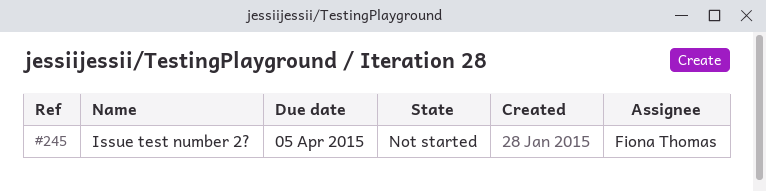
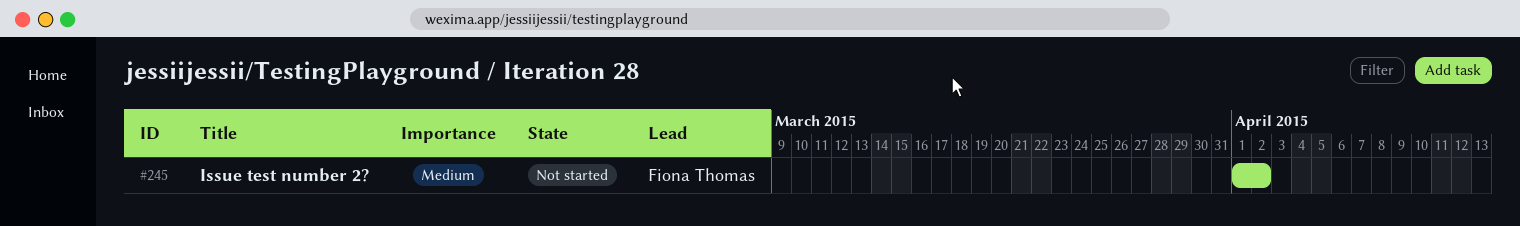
#245, due: Apr 5 -> Apr 2

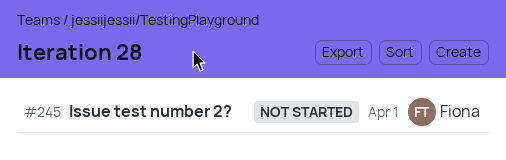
#245, due: Apr 2 -> Apr 1

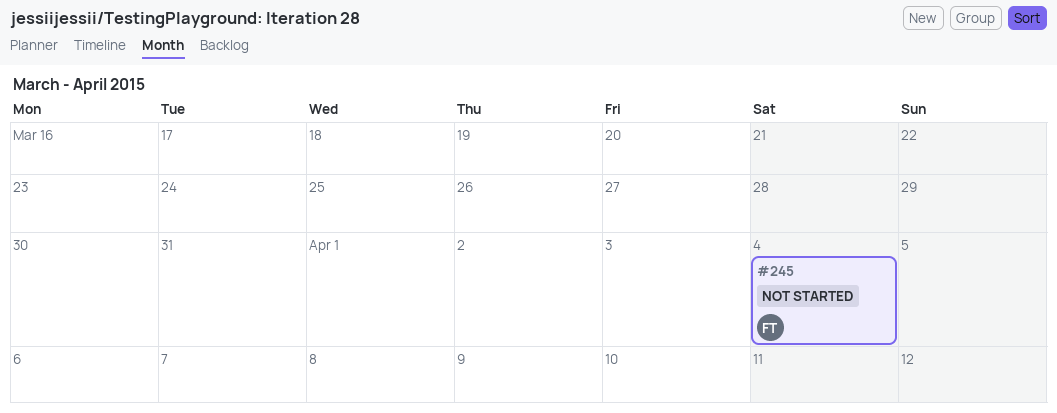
#245, due: Apr 1 -> Apr 4

